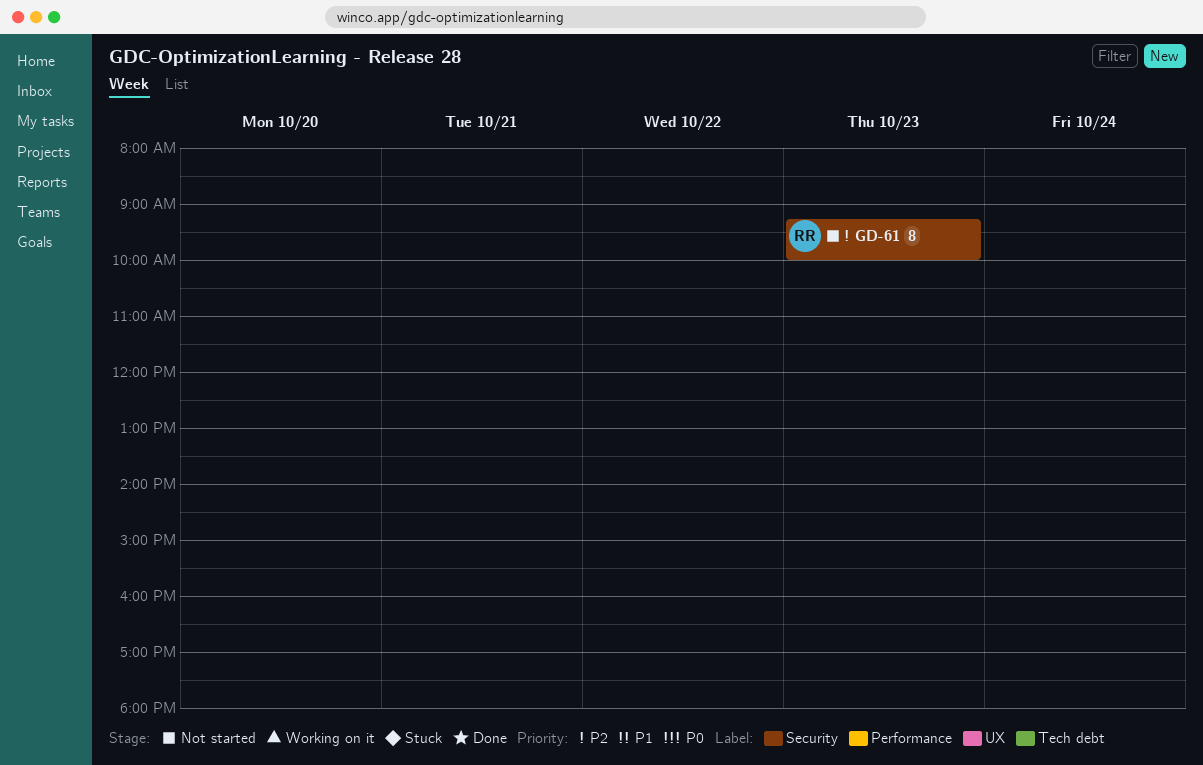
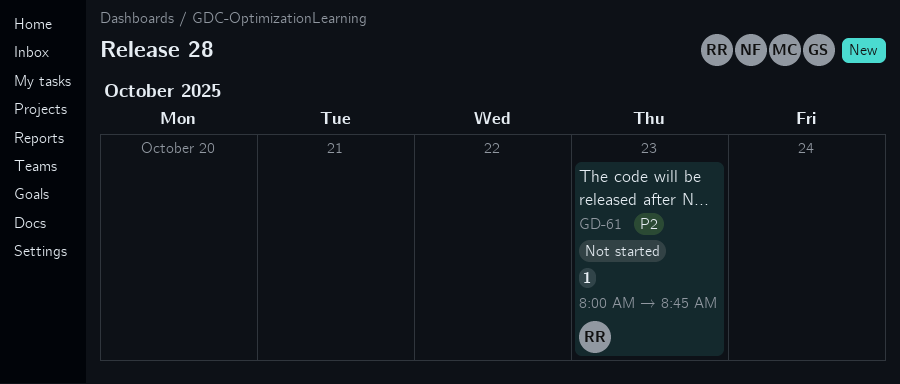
GD-61, estimate: 8 -> 1
GD-61, begins: 09:15 -> 08:00
GD-61, ends: 10:00 -> 08:45

